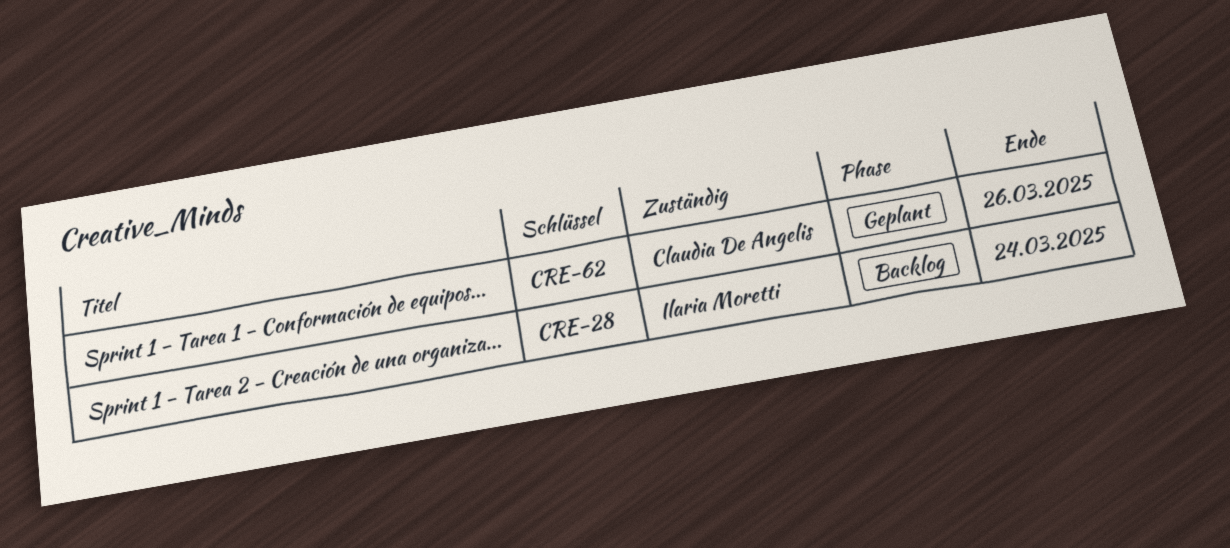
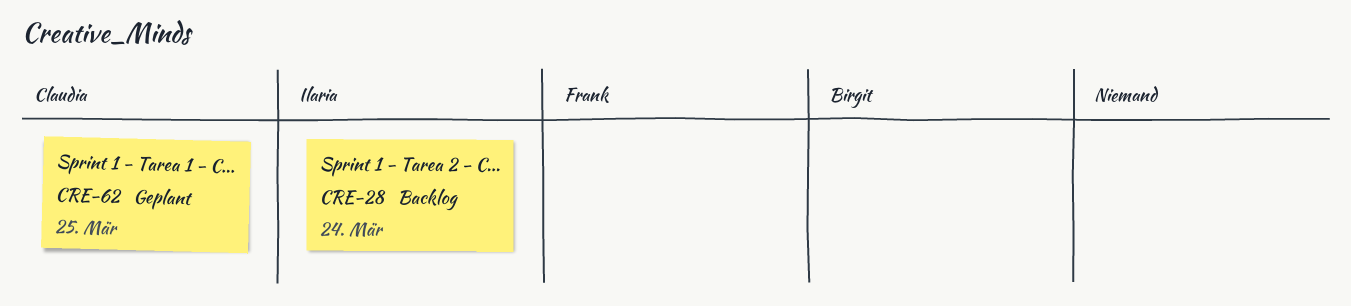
CRE-62, due: Mar 26 -> Mar 25

